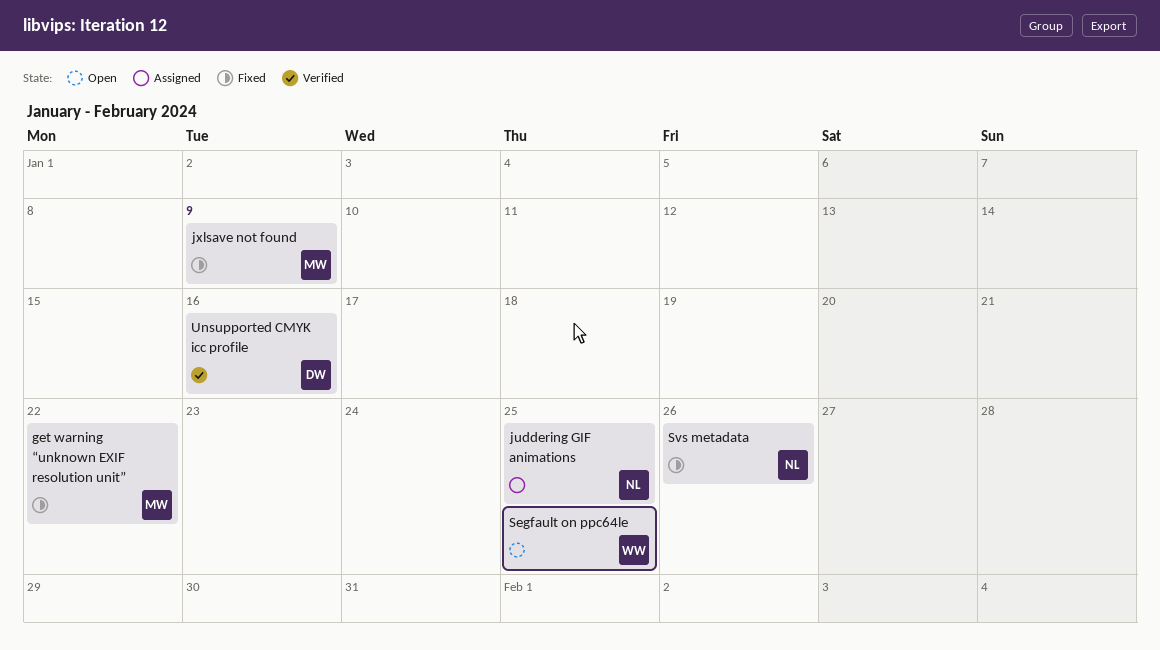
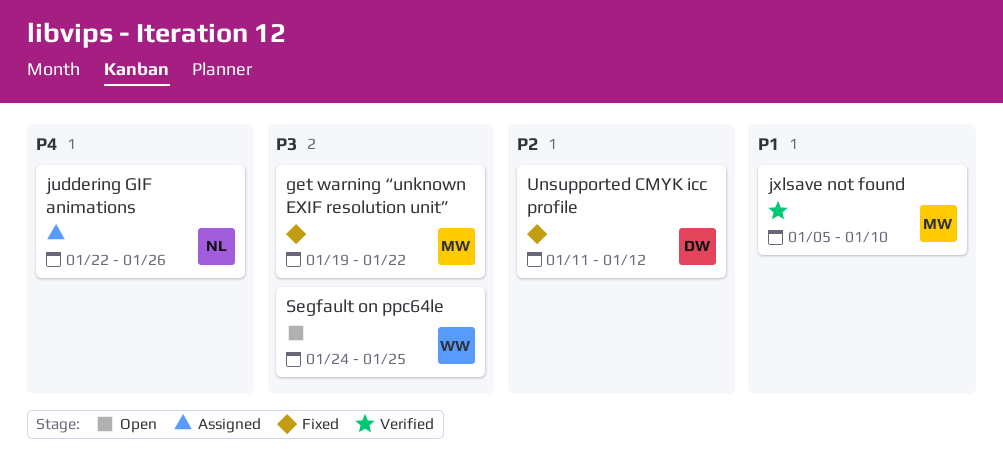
juddering GIF animations, due: Jan 25 -> Jan 26
jxlsave not found, status: Fixed -> Verified
jxlsave not found, due: Jan 9 -> Jan 10
Svs metadata: present -> none
Unsupported CMYK icc profile, status: Verified -> Fixed
Unsupported CMYK icc profile, due: Jan 16 -> Jan 12

